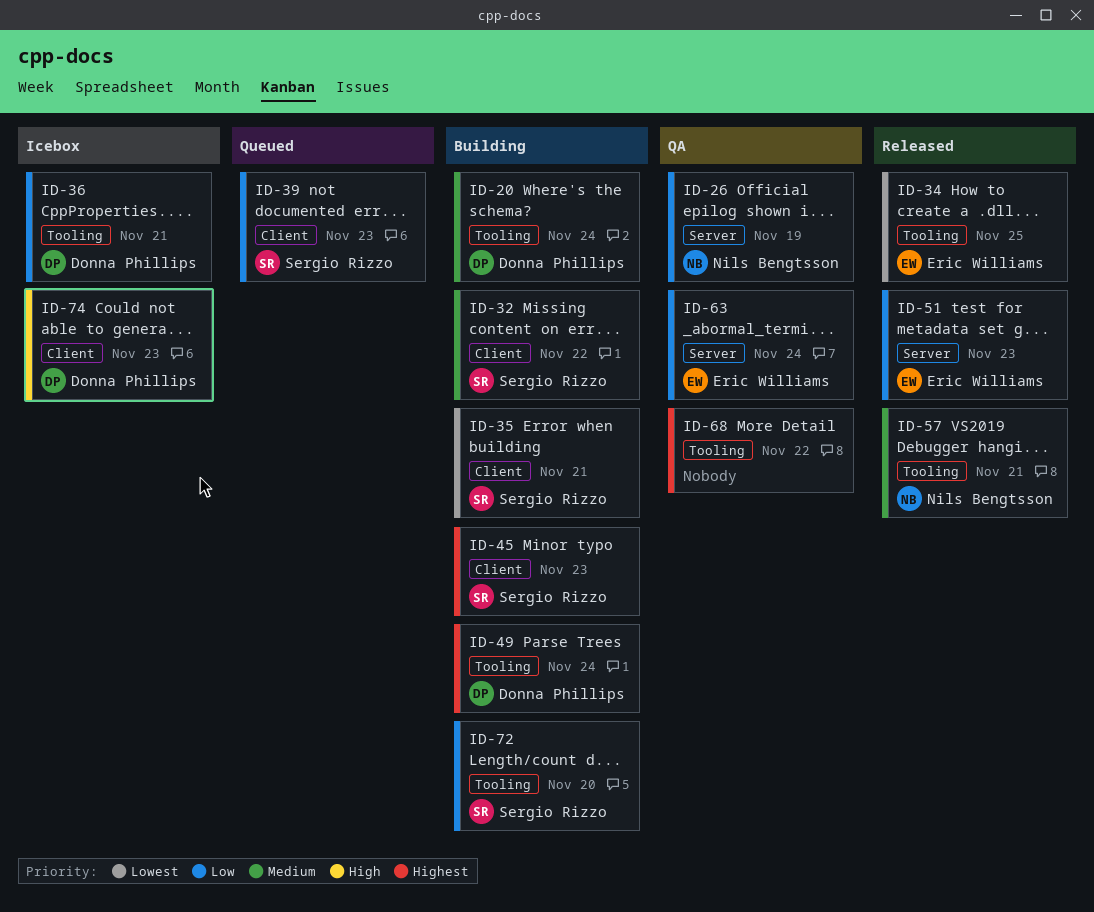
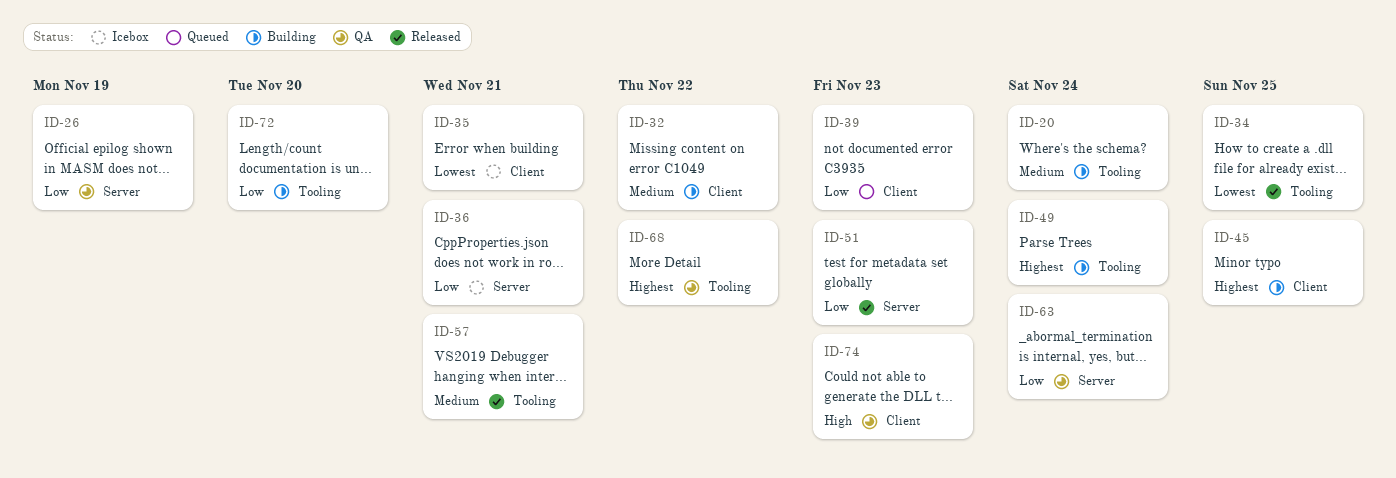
ID-35, status: Building -> Icebox
ID-36, label: Tooling -> Server
ID-45, due: Nov 23 -> Nov 25
ID-74, status: Icebox -> QA

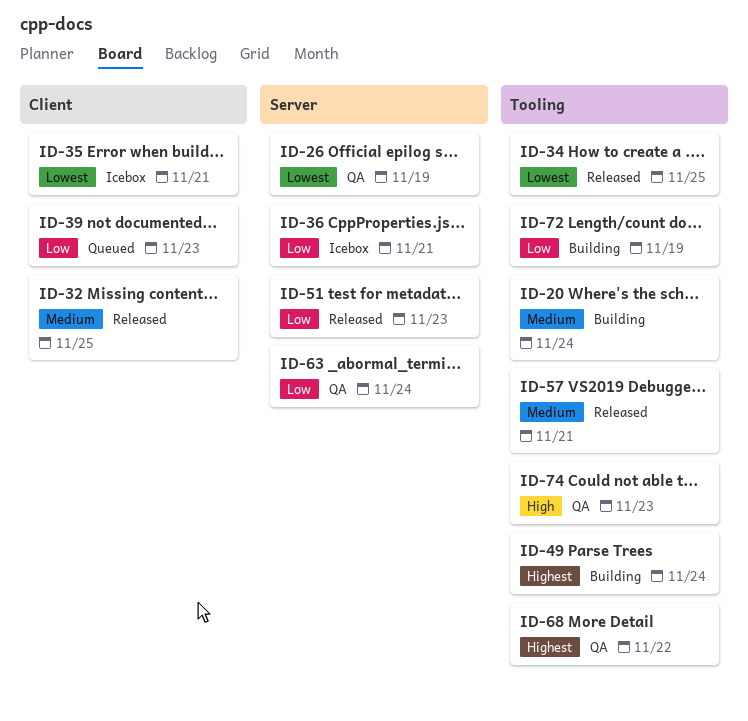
ID-26, priority: Low -> Lowest
ID-32, status: Building -> Released
ID-32, due: Nov 22 -> Nov 25
ID-45: present -> none
ID-72, due: Nov 20 -> Nov 19
ID-74, label: Client -> Tooling

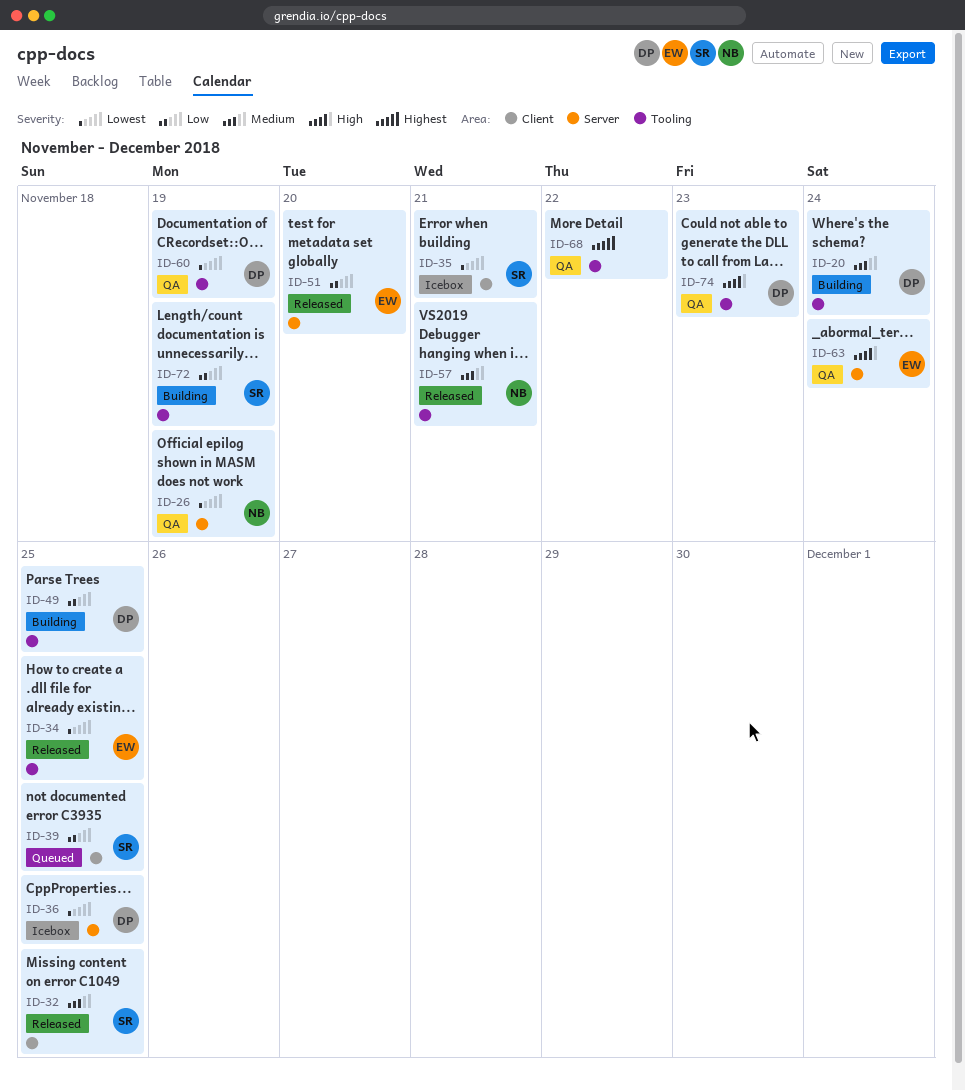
ID-36, priority: Low -> Lowest
ID-36, due: Nov 21 -> Nov 25
ID-39, due: Nov 23 -> Nov 25
ID-49, priority: Highest -> Low
ID-49, due: Nov 24 -> Nov 25
ID-51, due: Nov 23 -> Nov 20
ID-60: none -> present
ID-63, priority: Low -> High

